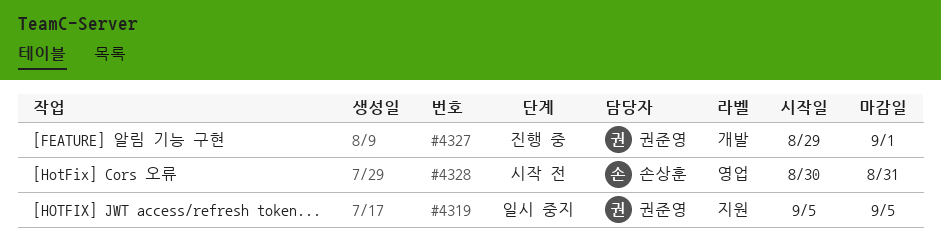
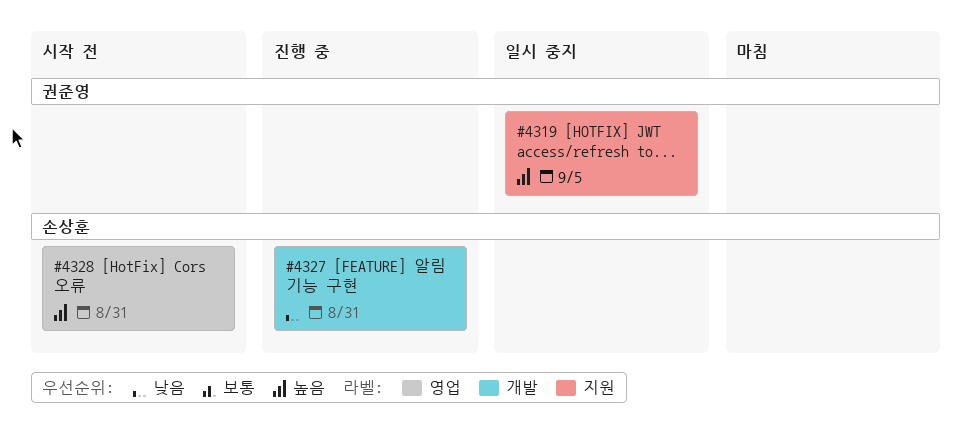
#4327, owner: 권준영 -> 손상훈
#4327, due: Sep 1 -> Aug 31

